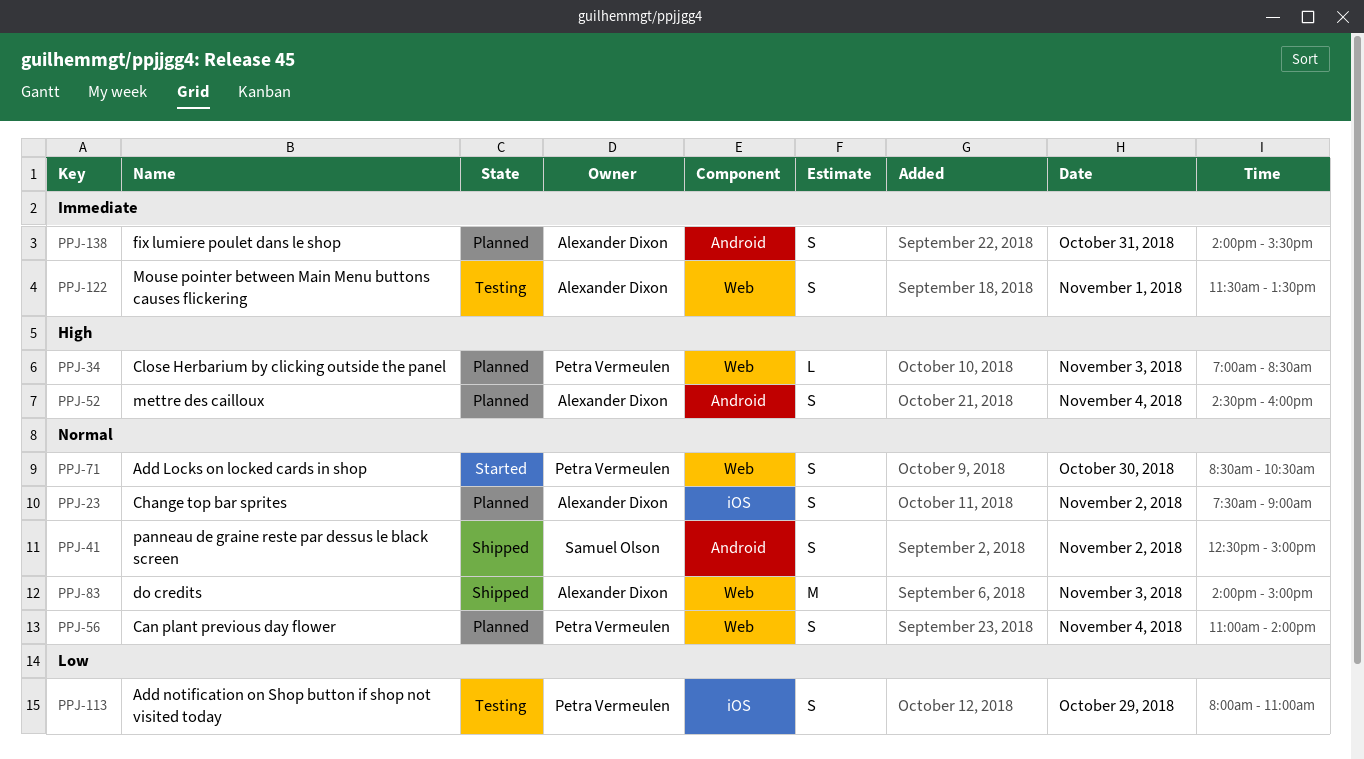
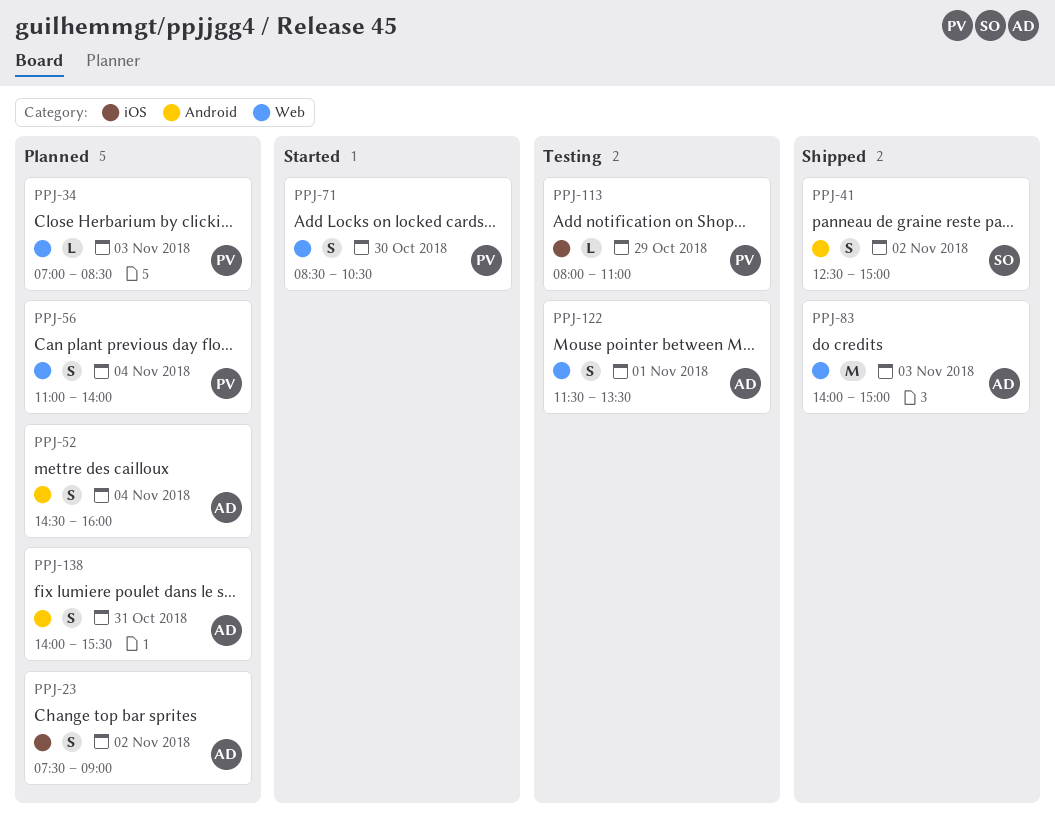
PPJ-113, estimate: S -> L

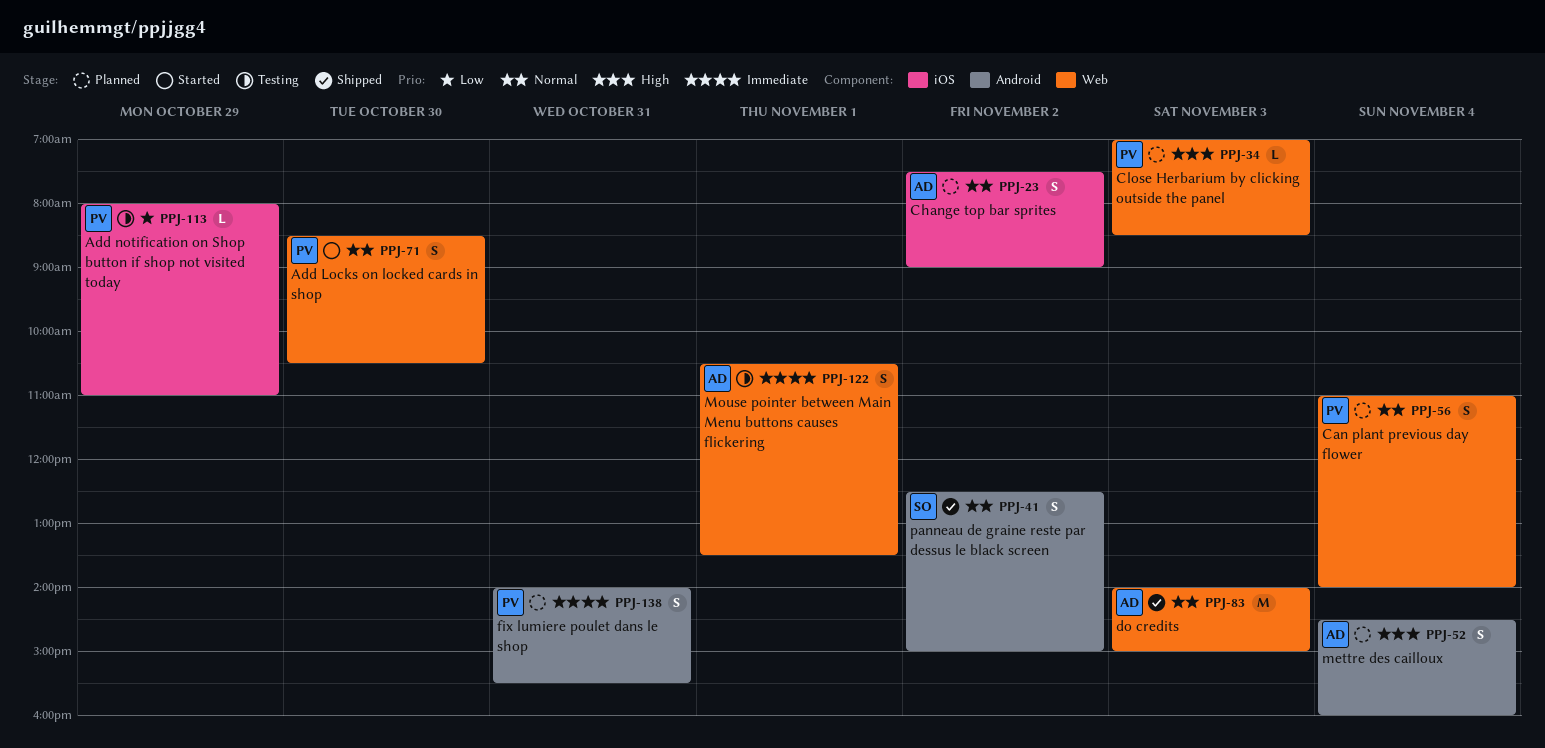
PPJ-122, begins: 11:30 -> 10:30
PPJ-138, owner: AD -> PV

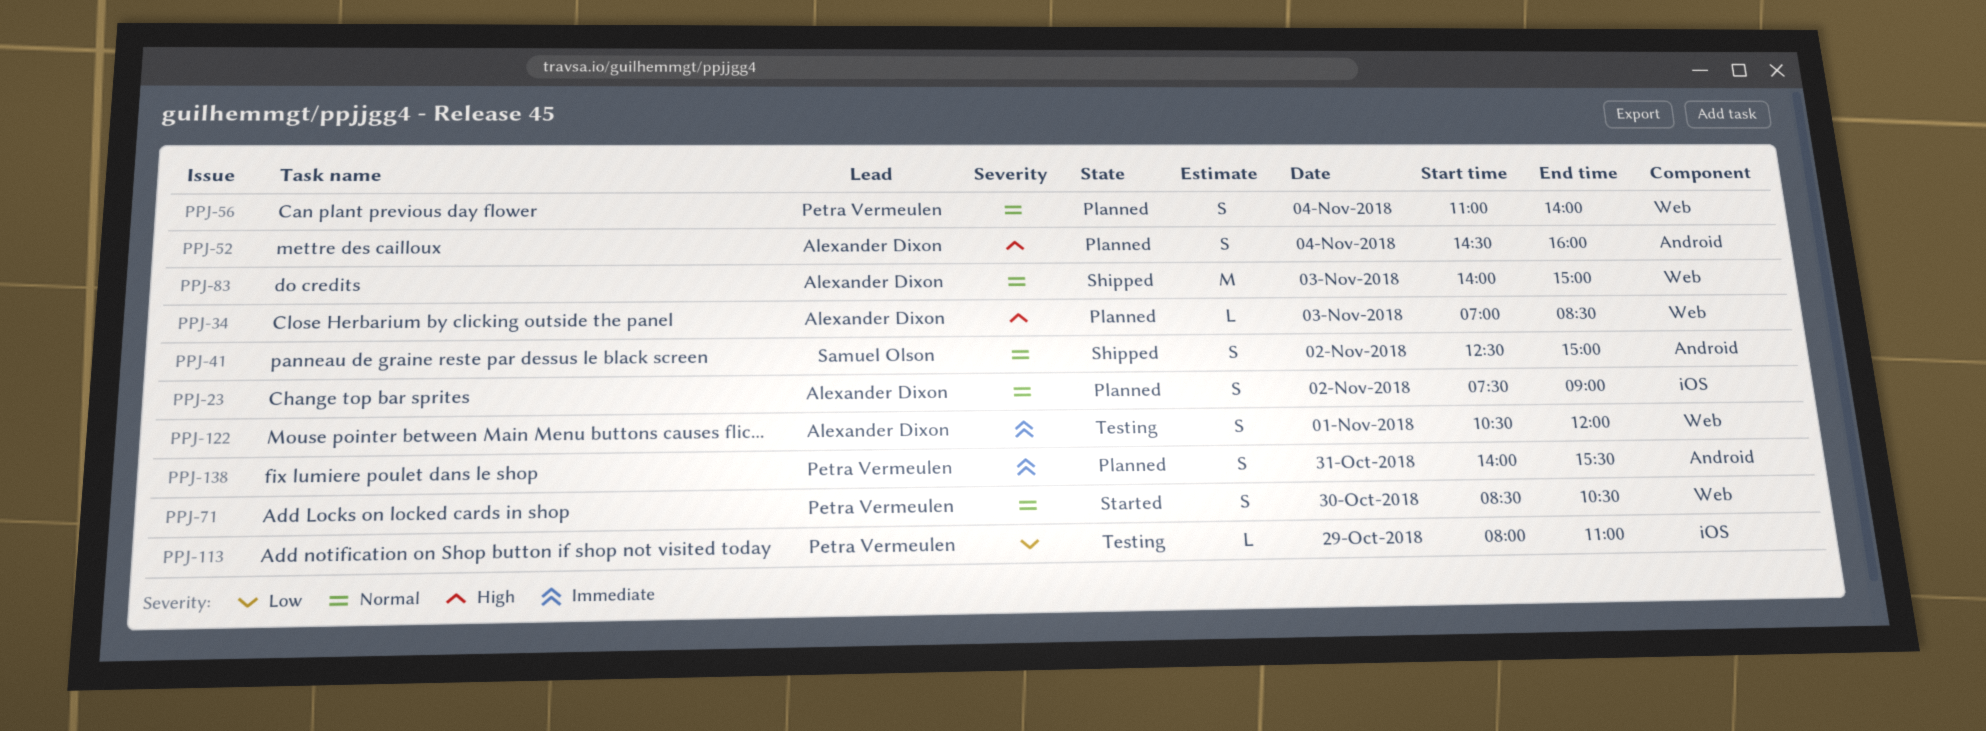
PPJ-34, owner: Petra Vermeulen -> Alexander Dixon
PPJ-122, ends: 13:30 -> 12:00

